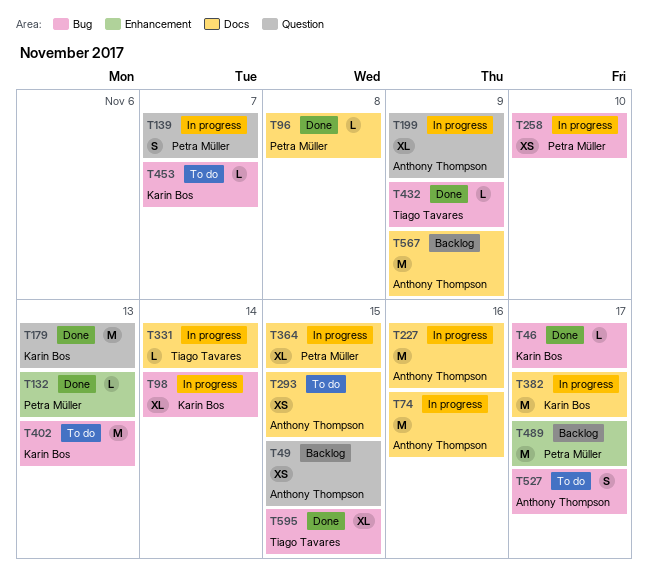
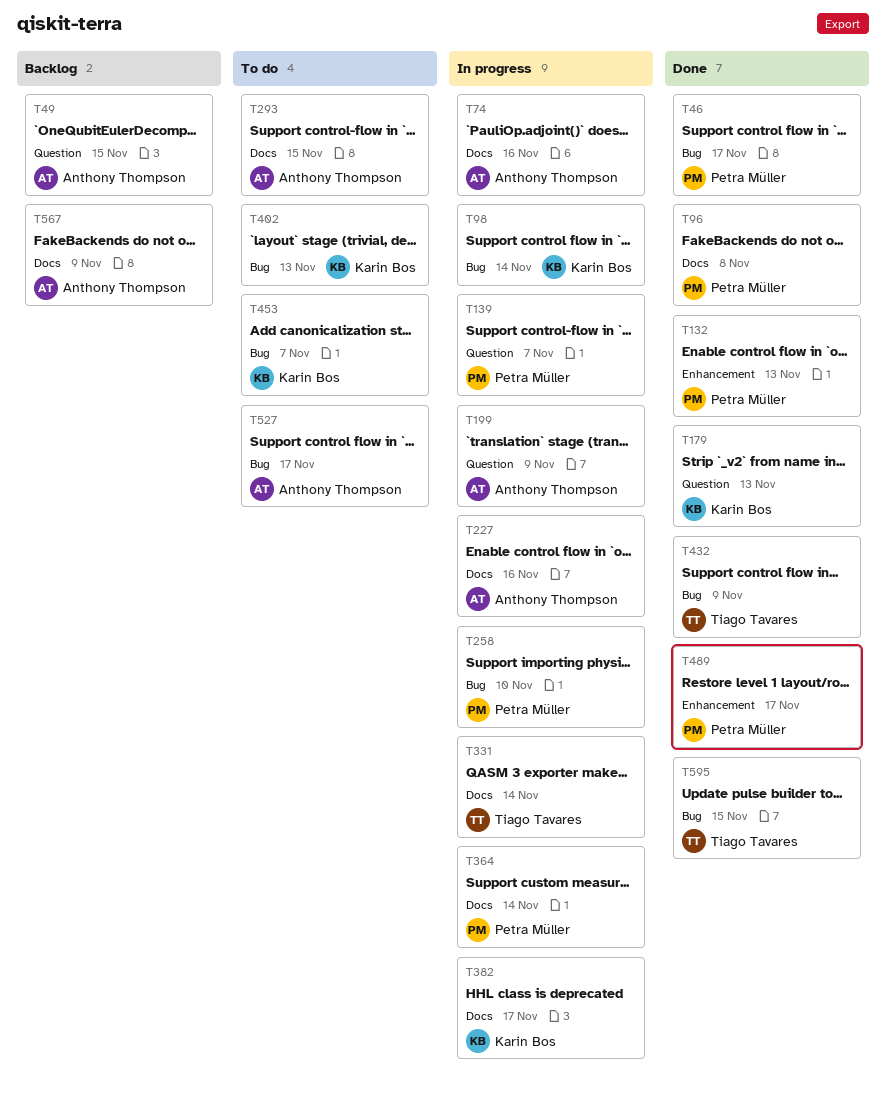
T46, owner: Karin Bos -> Petra Müller
T364, due: Nov 15 -> Nov 14
T489, status: Backlog -> Done

